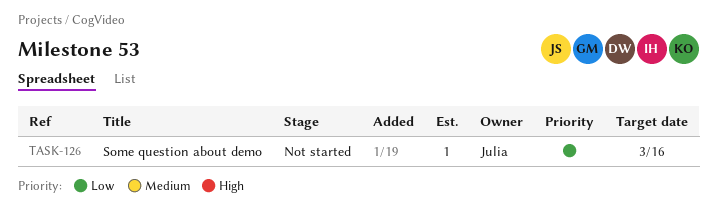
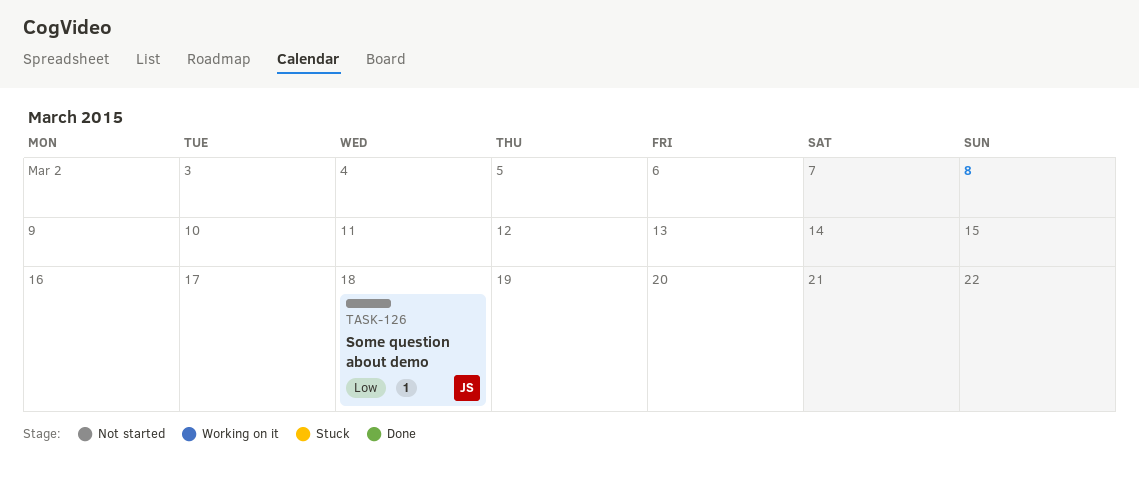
TASK-126, due: Mar 16 -> Mar 18

